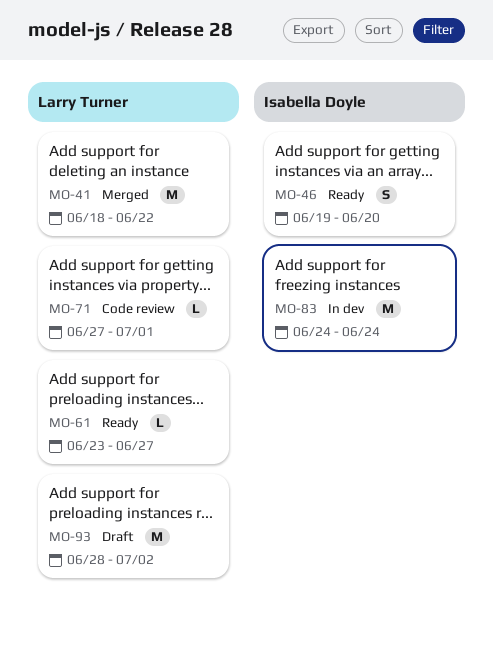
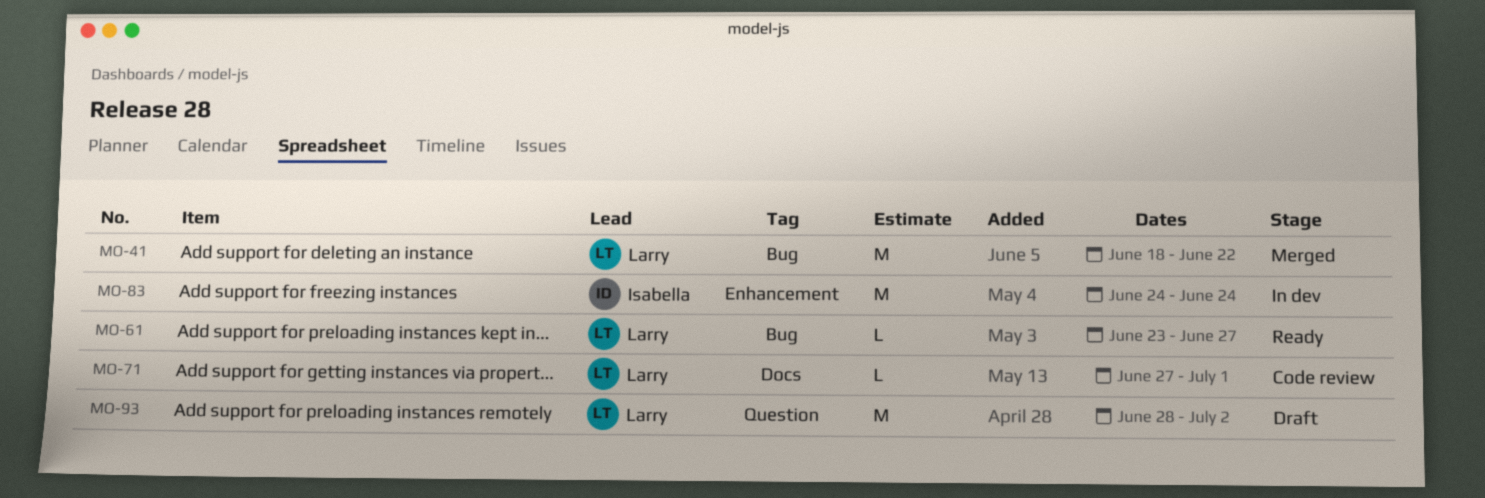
MO-46: present -> none

